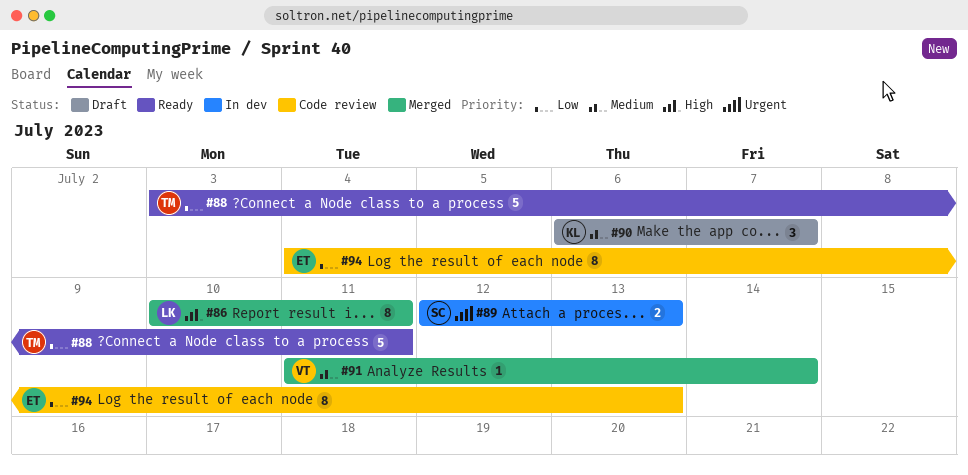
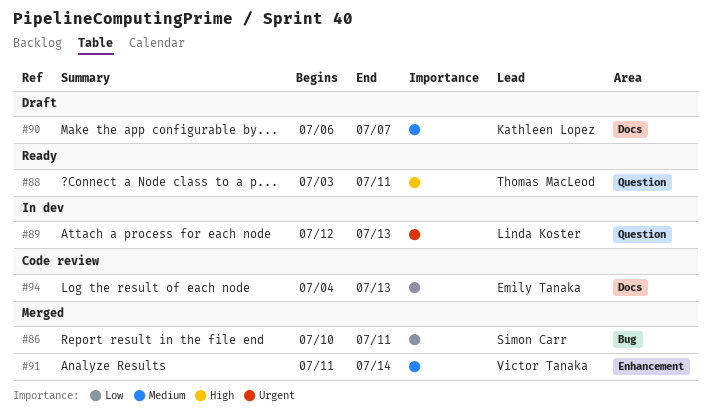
#86, owner: Linda Koster -> Simon Carr
#86, priority: High -> Low
#88, priority: Low -> High
#89, owner: Simon Carr -> Linda Koster

